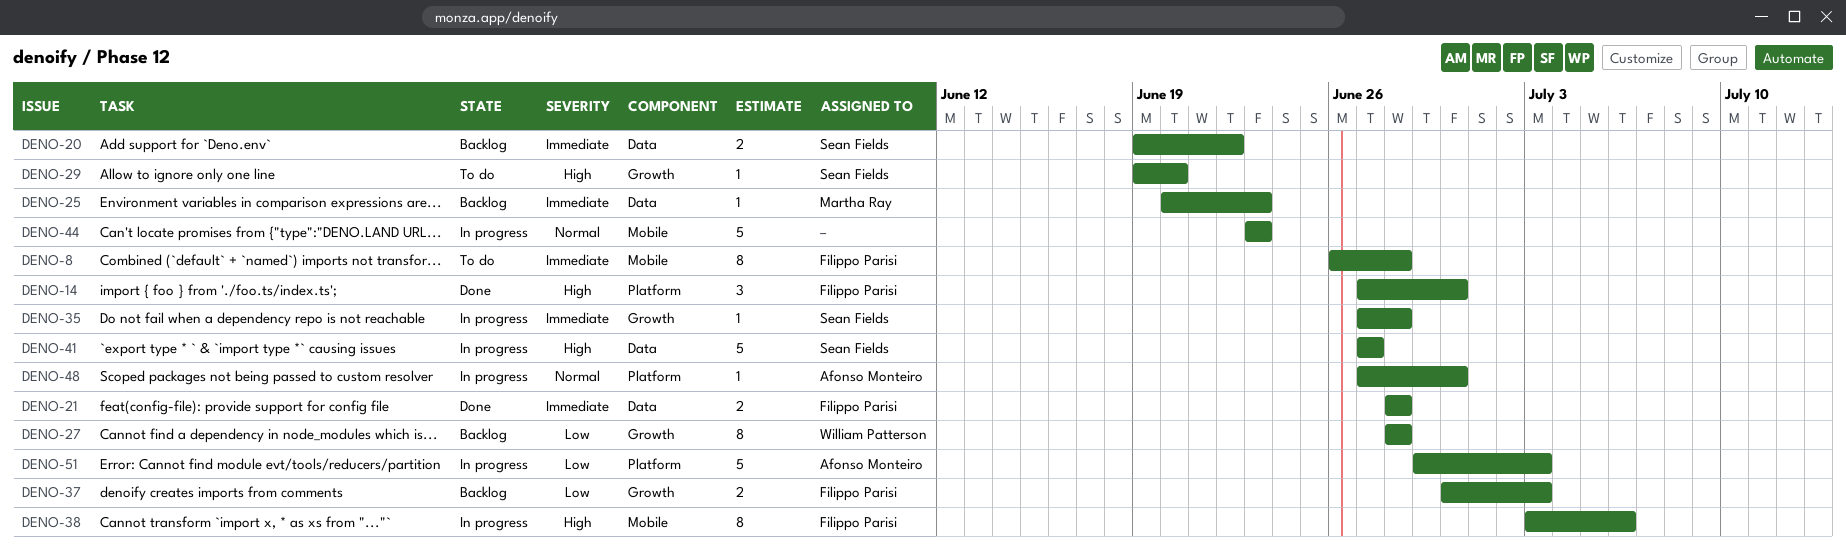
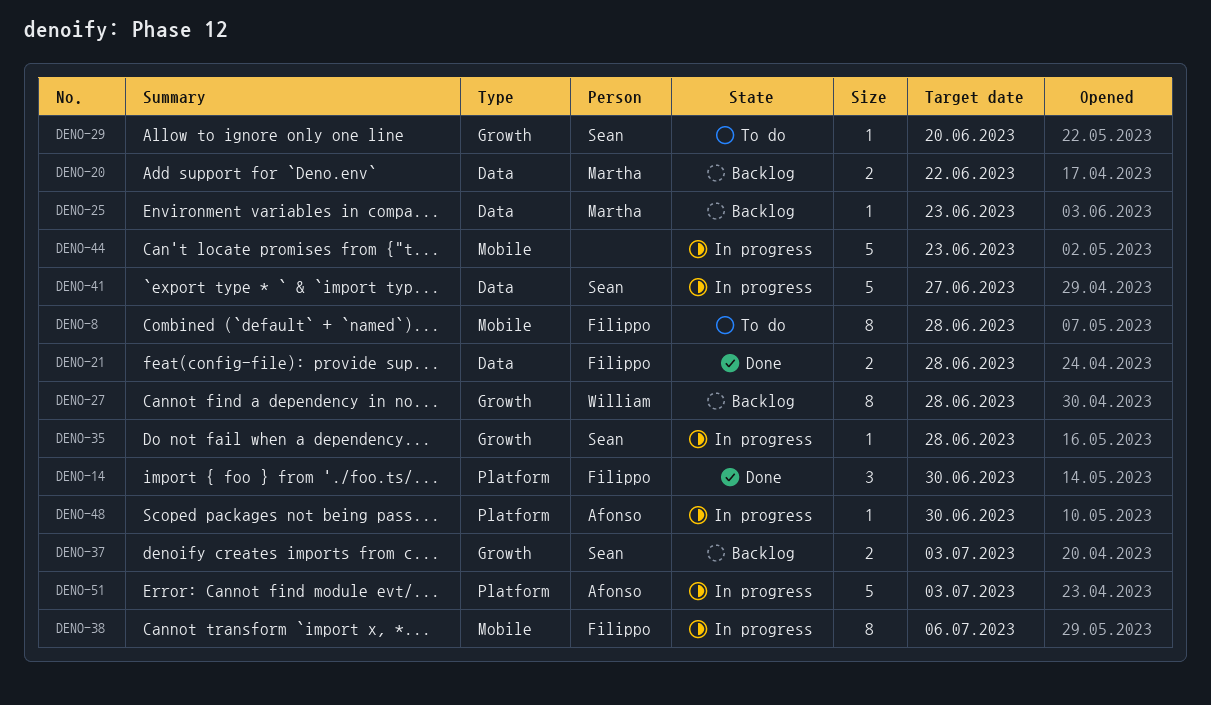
DENO-20, owner: Sean Fields -> Martha Ray
DENO-37, owner: Filippo Parisi -> Sean Fields

